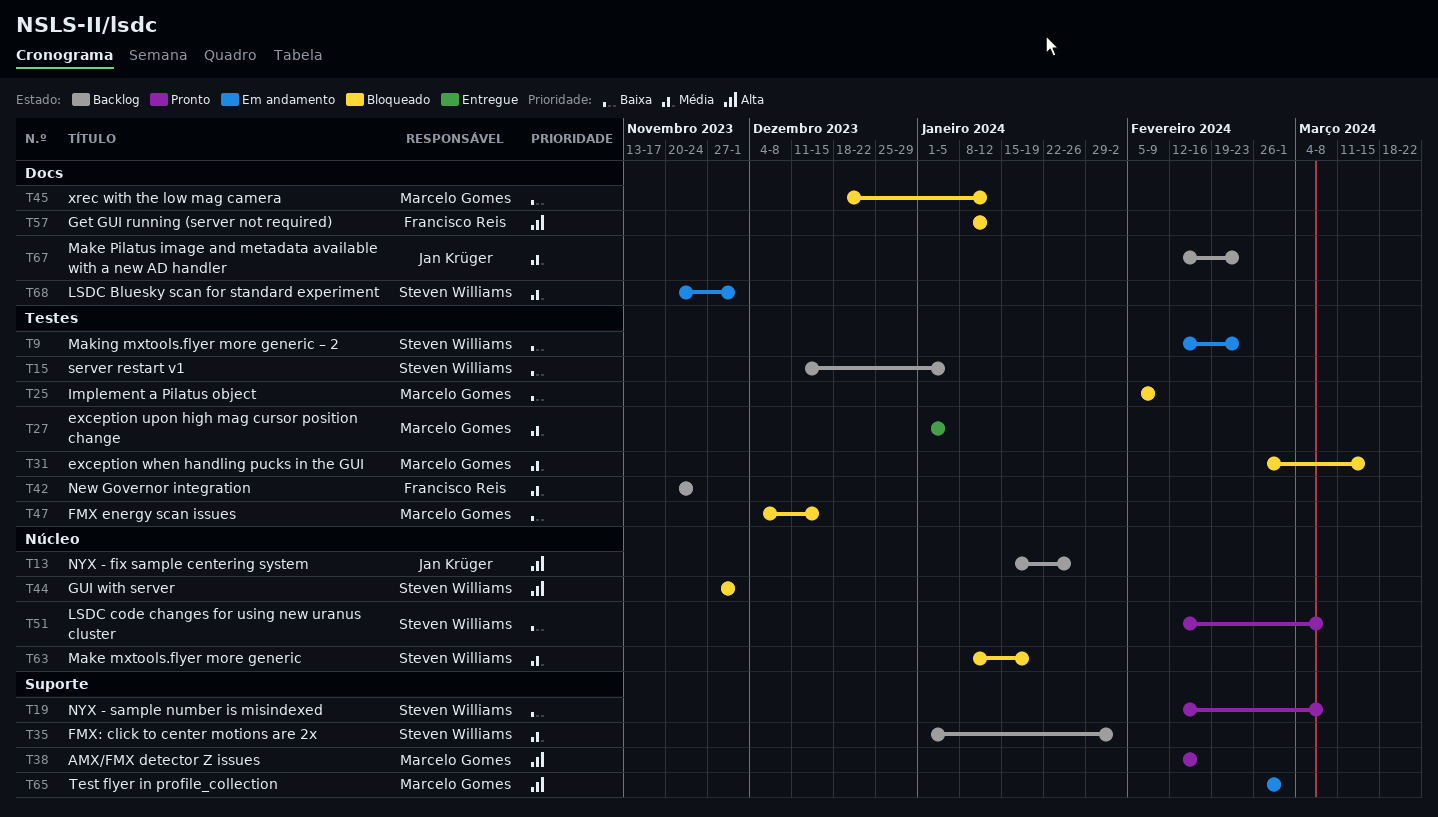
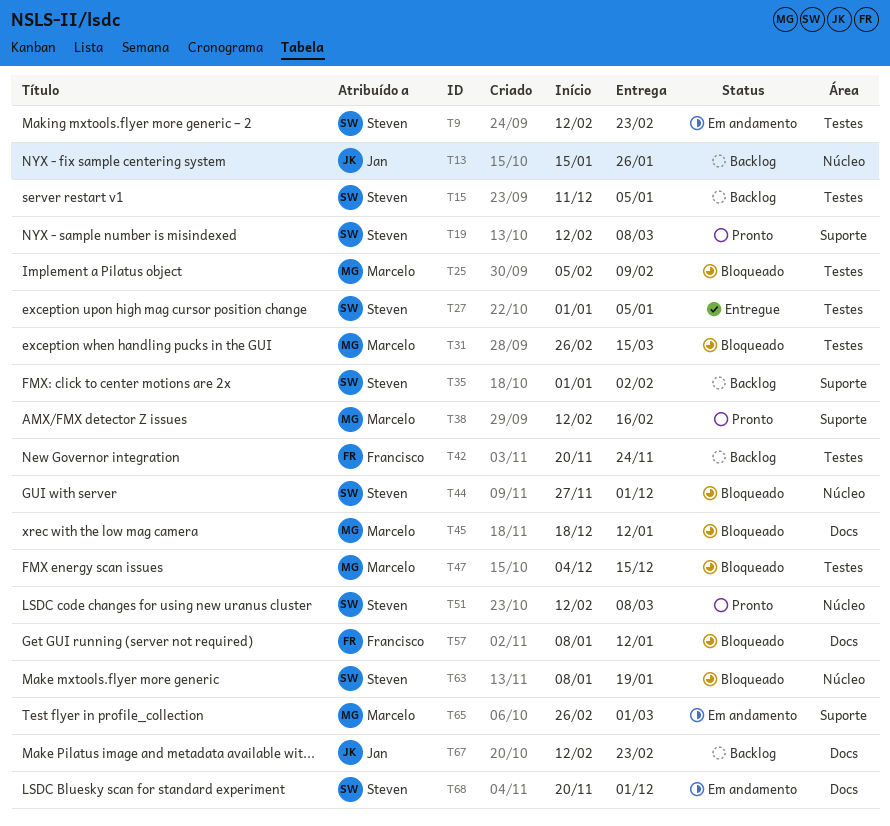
T27, owner: Marcelo Gomes -> Steven Williams

